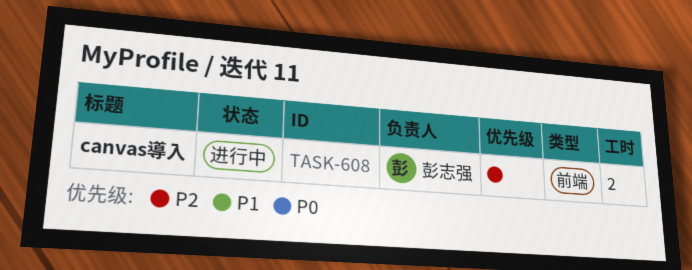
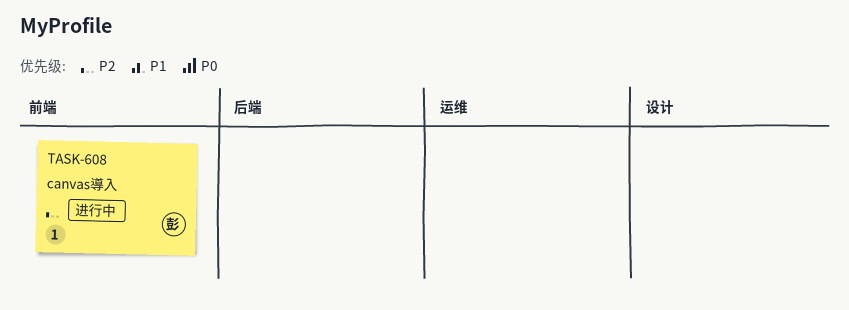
TASK-608, estimate: 2 -> 1

